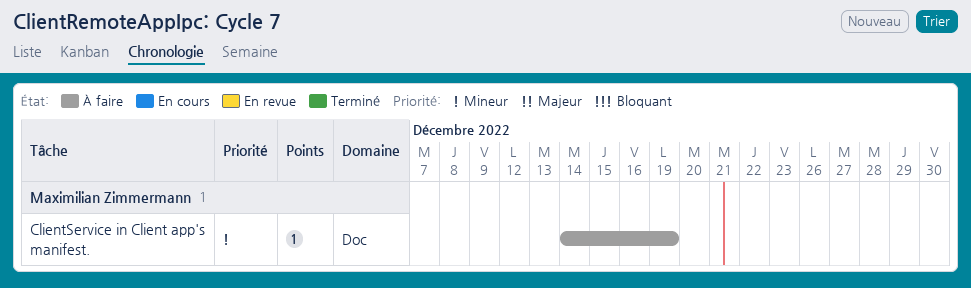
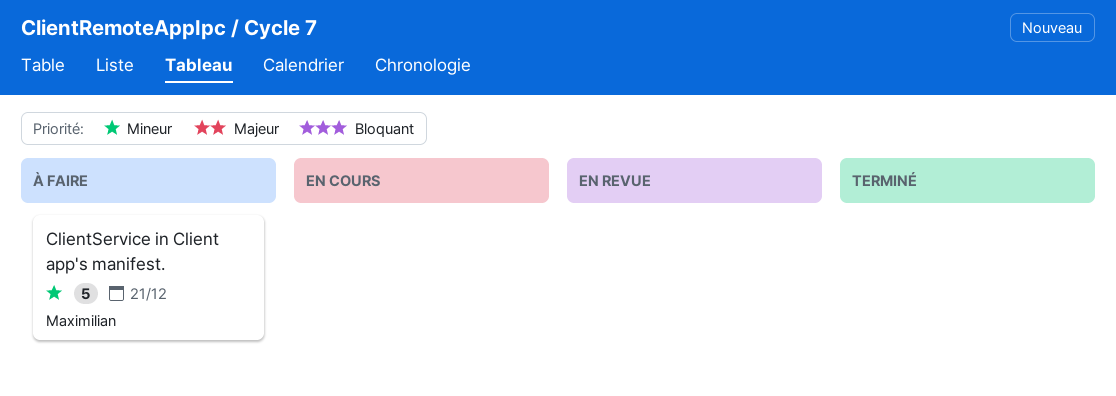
ClientService in Client app's manifest., estimate: 1 -> 5
ClientService in Client app's manifest., due: Dec 19 -> Dec 21

